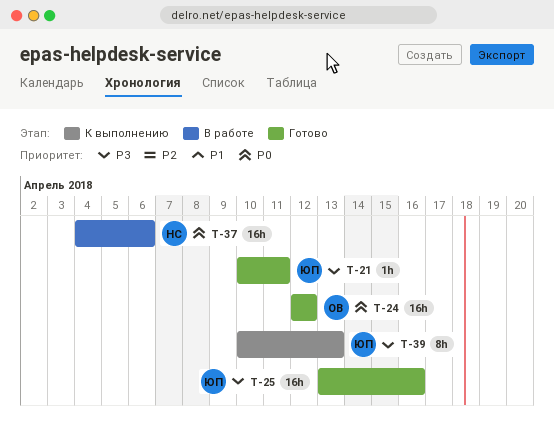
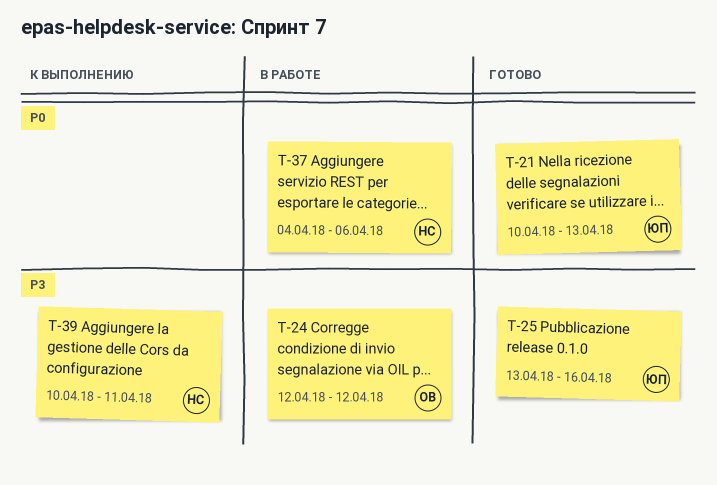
T-21, priority: P3 -> P0
T-21, due: Apr 11 -> Apr 13
T-24, status: Готово -> В работе
T-24, priority: P0 -> P3
T-39, owner: ЮП -> НС
T-39, due: Apr 13 -> Apr 11

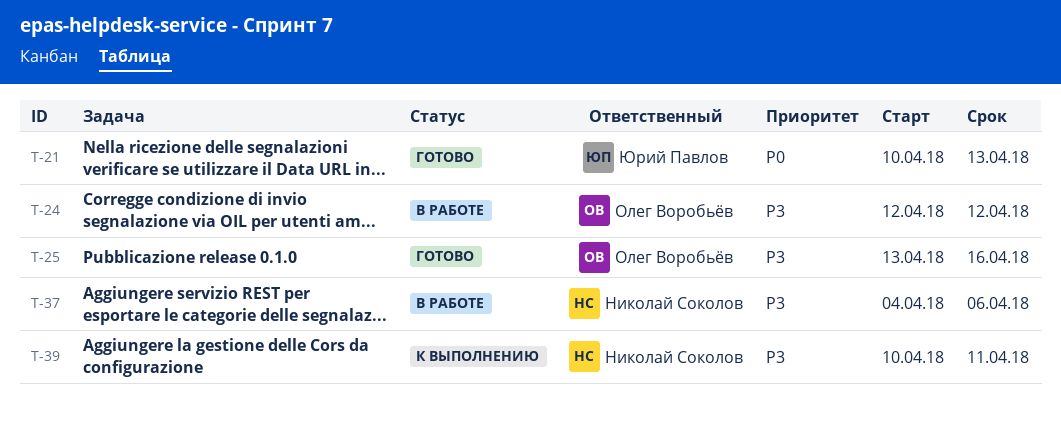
T-25, owner: Юрий Павлов -> Олег Воробьёв
T-37, priority: P0 -> P3

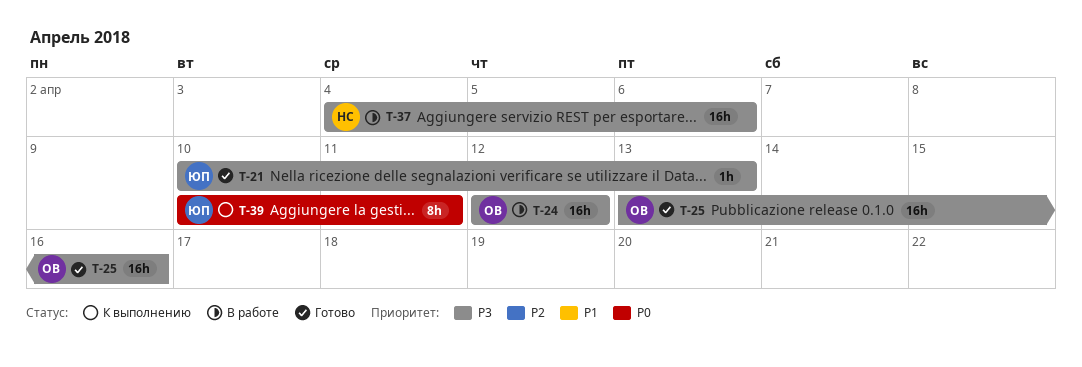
T-21, priority: P0 -> P3
T-39, owner: Николай Соколов -> Юрий Павлов
T-39, priority: P3 -> P0

